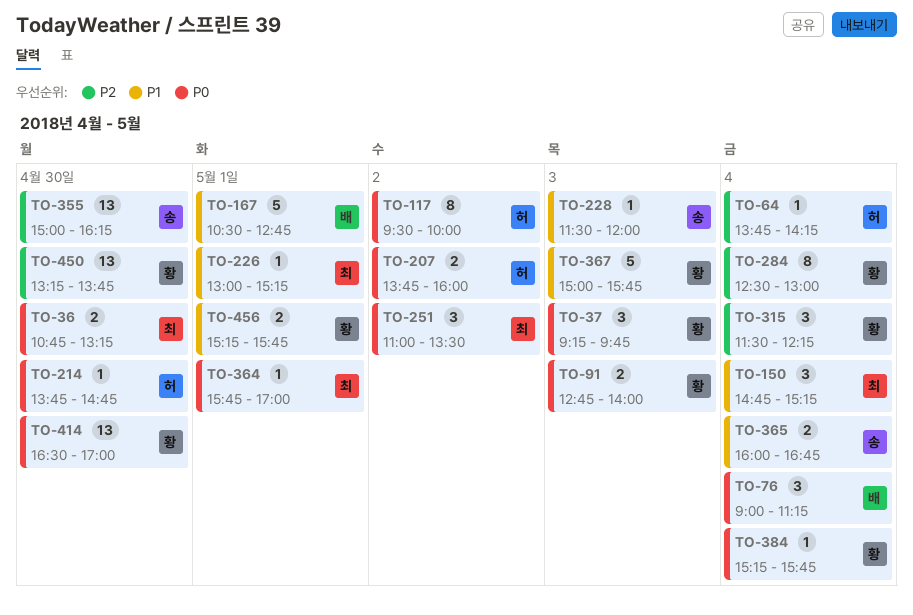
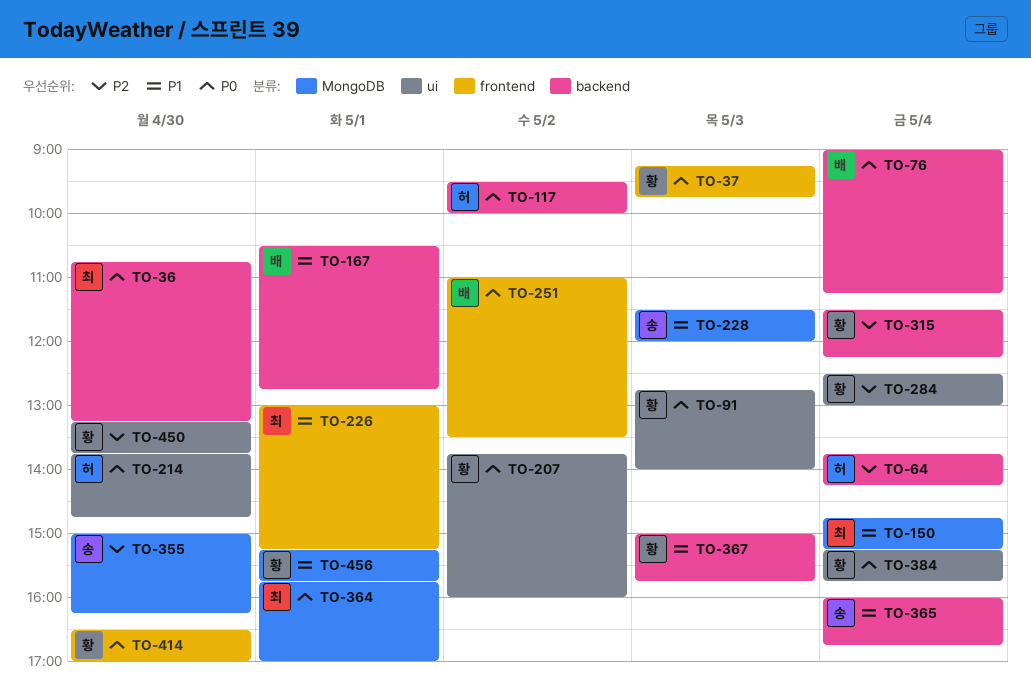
TO-207, owner: 허 -> 황
TO-251, owner: 최 -> 배

